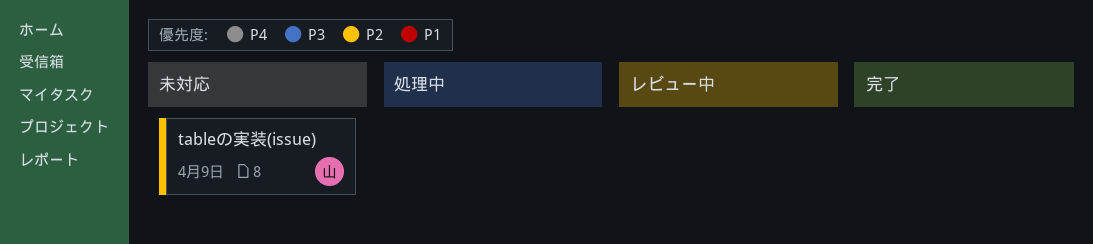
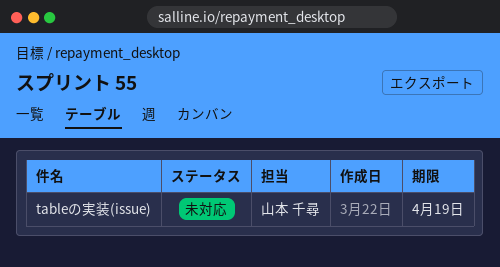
tableの実装(issue), due: Apr 9 -> Apr 19

